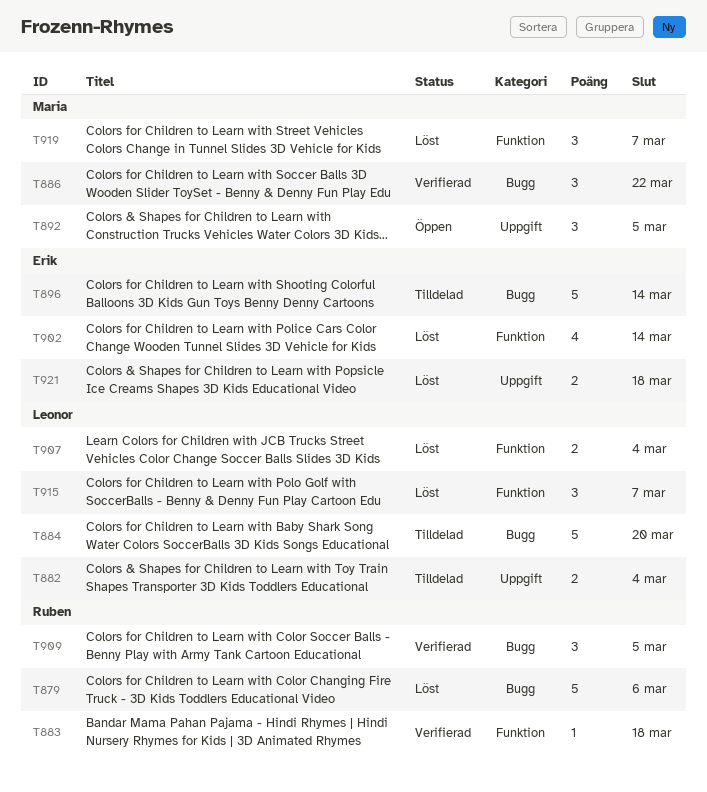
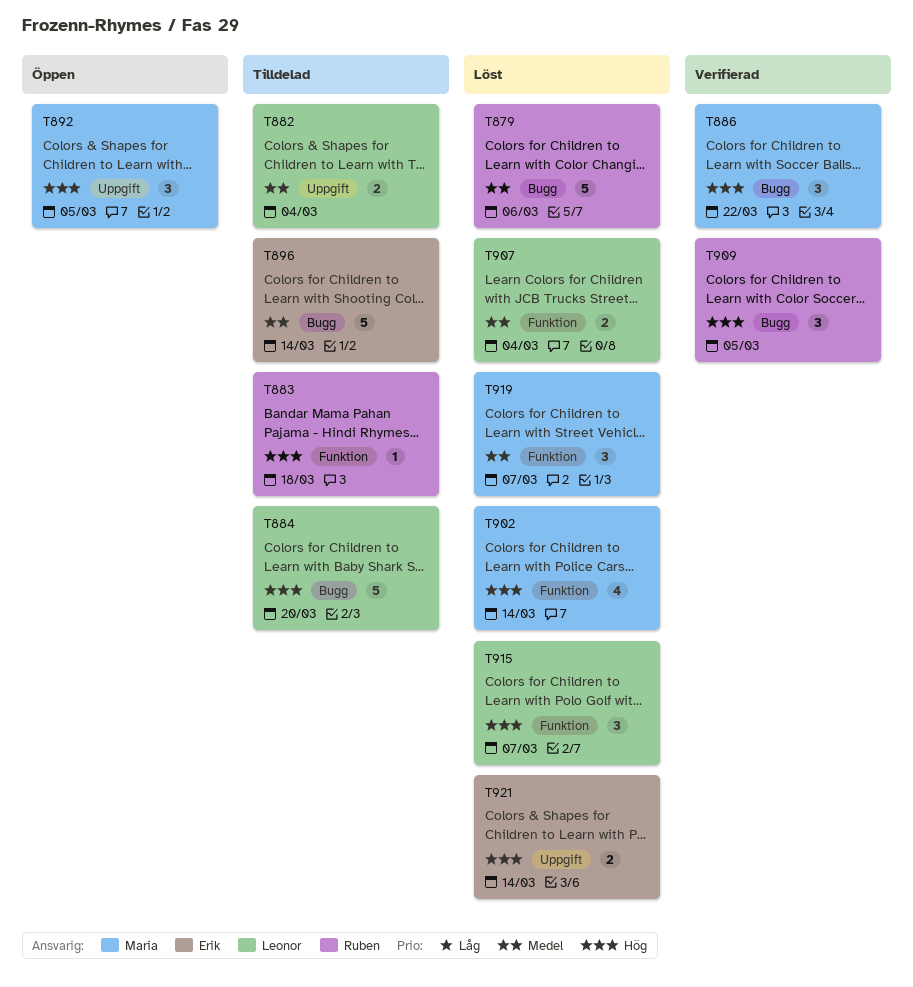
T883, status: Verifierad -> Tilldelad
T902, owner: Erik -> Maria
T921, due: Mar 18 -> Mar 14

